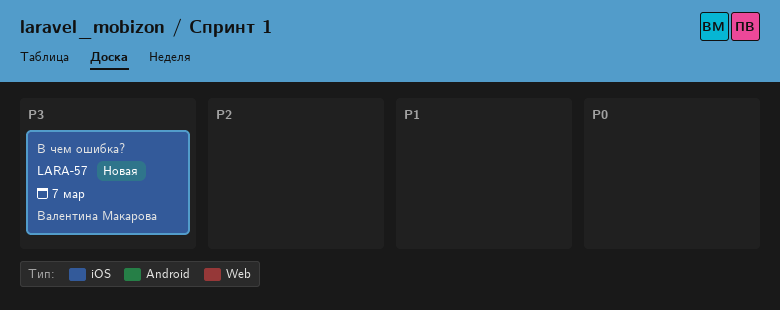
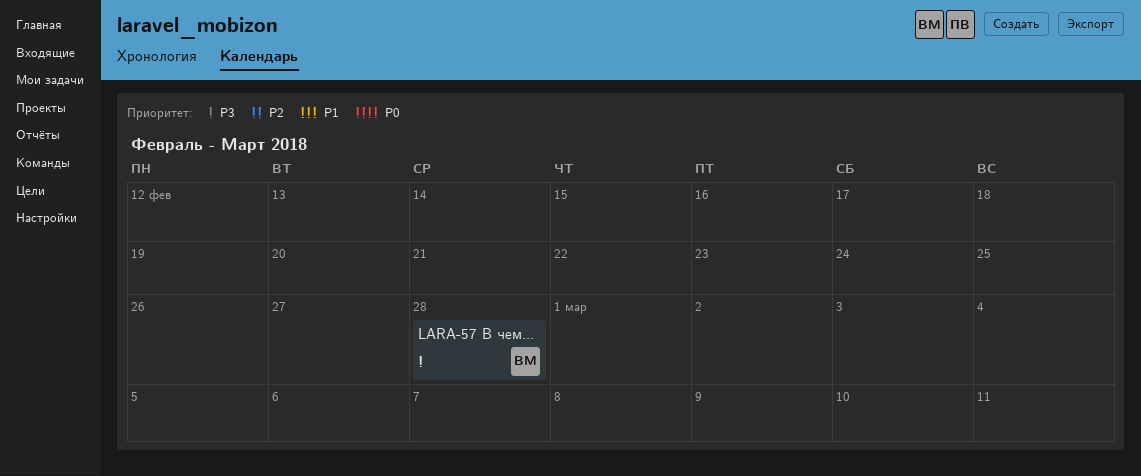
LARA-57, due: Mar 7 -> Feb 28

